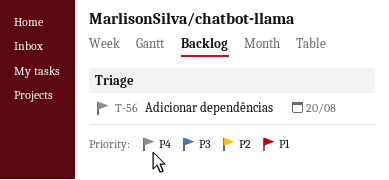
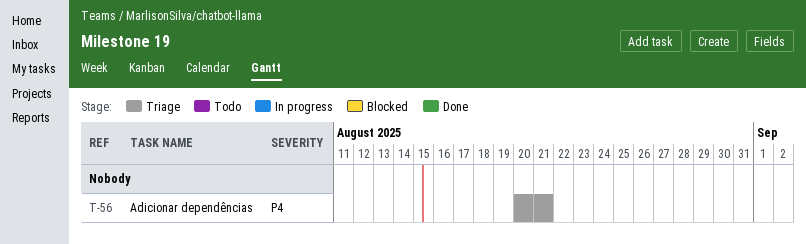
T-56, due: Aug 20 -> Aug 21

